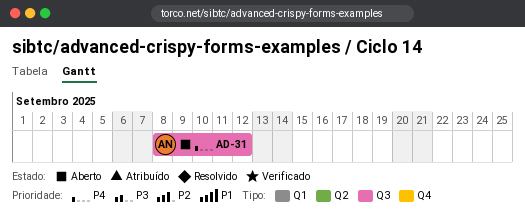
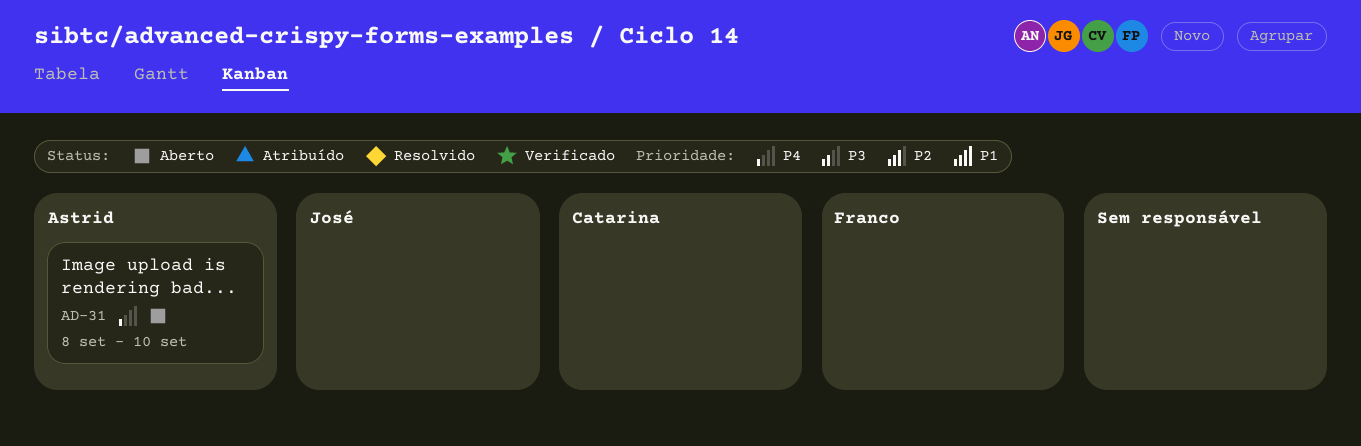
AD-31, due: Sep 12 -> Sep 10

